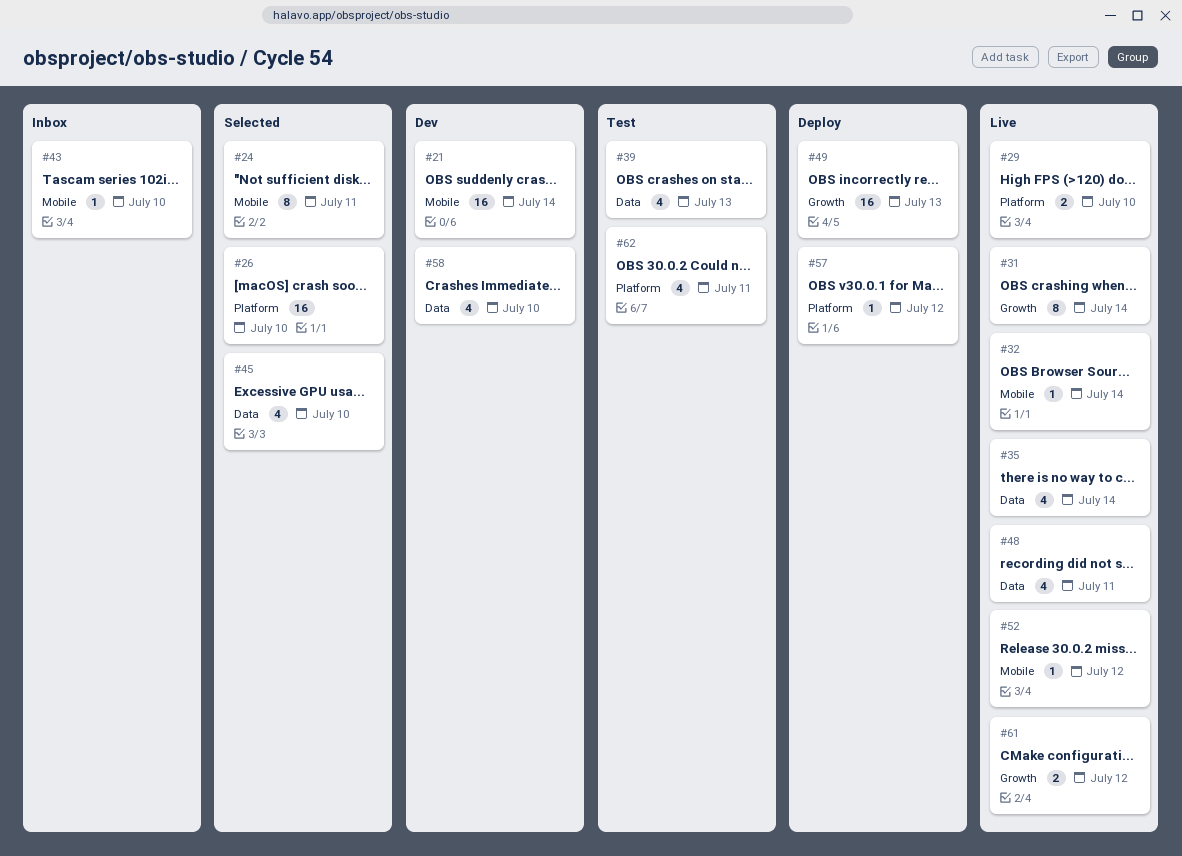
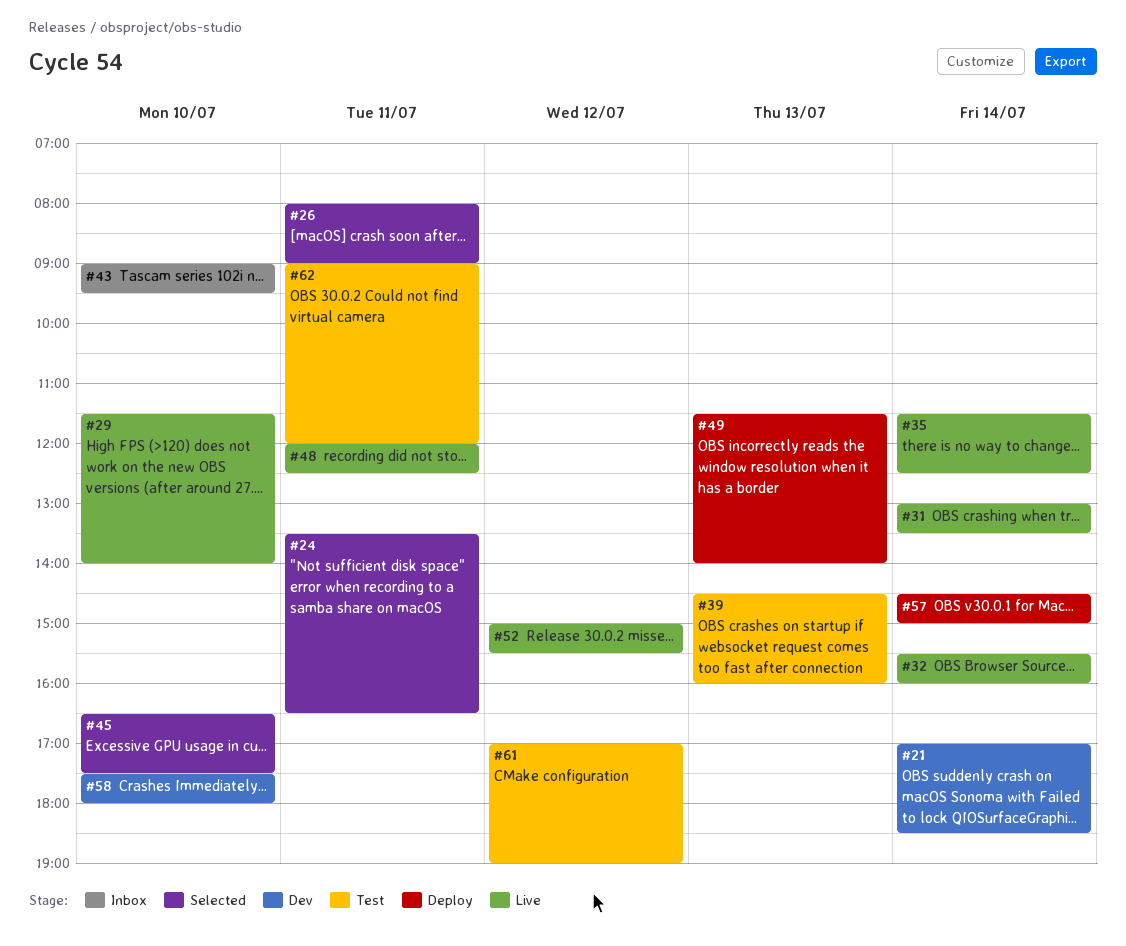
#26, day: Jul 10 -> Jul 11
#57, day: Jul 12 -> Jul 14
#61, status: Live -> Test

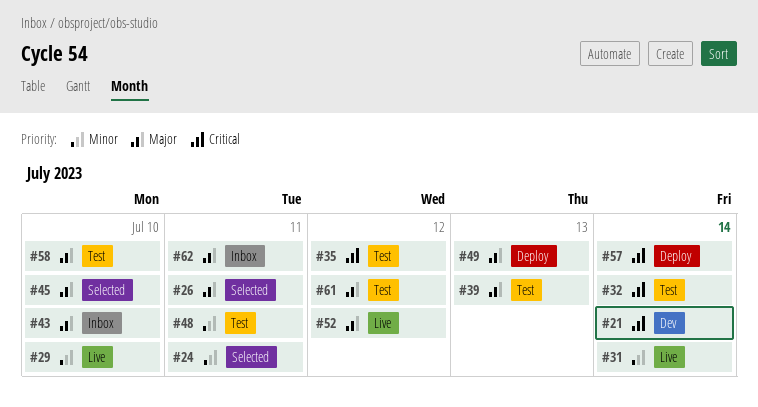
#32, status: Live -> Test
#35, status: Live -> Test
#35, day: Jul 14 -> Jul 12
#48, status: Live -> Test
#58, status: Dev -> Test
#62, status: Test -> Inbox

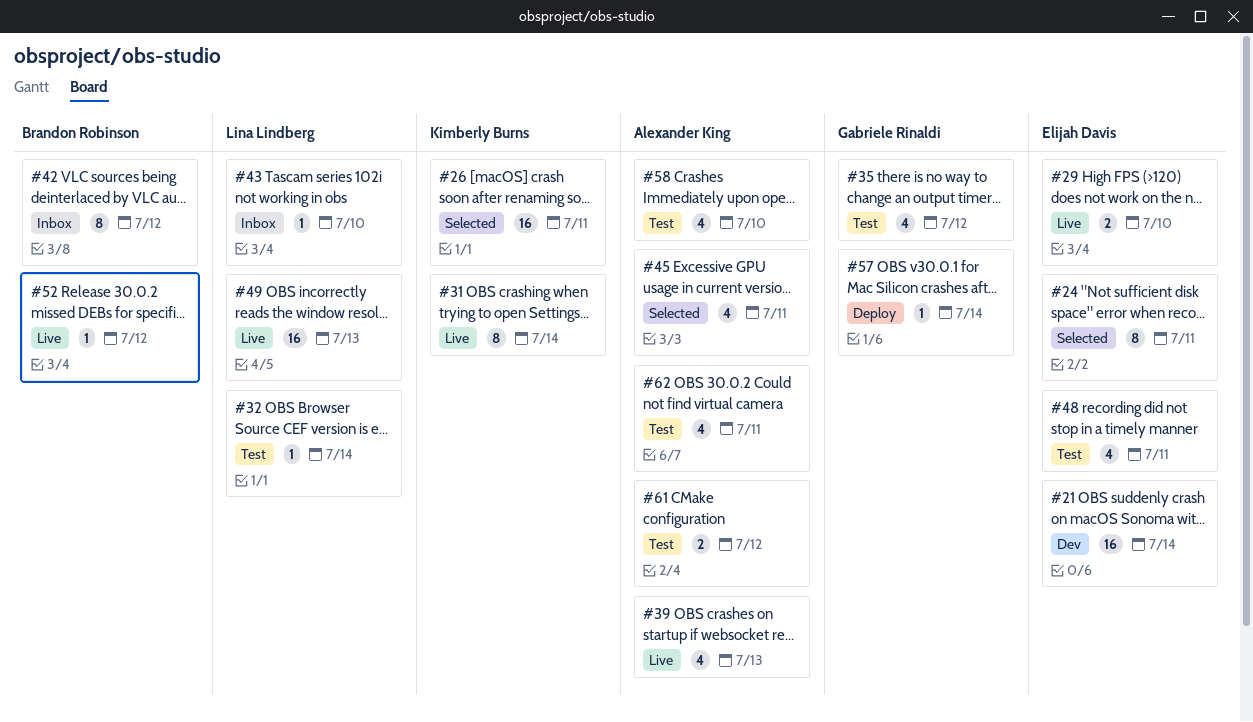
#39, status: Test -> Live
#42: none -> present
#45, day: Jul 10 -> Jul 11
#49, status: Deploy -> Live
#62, status: Inbox -> Test

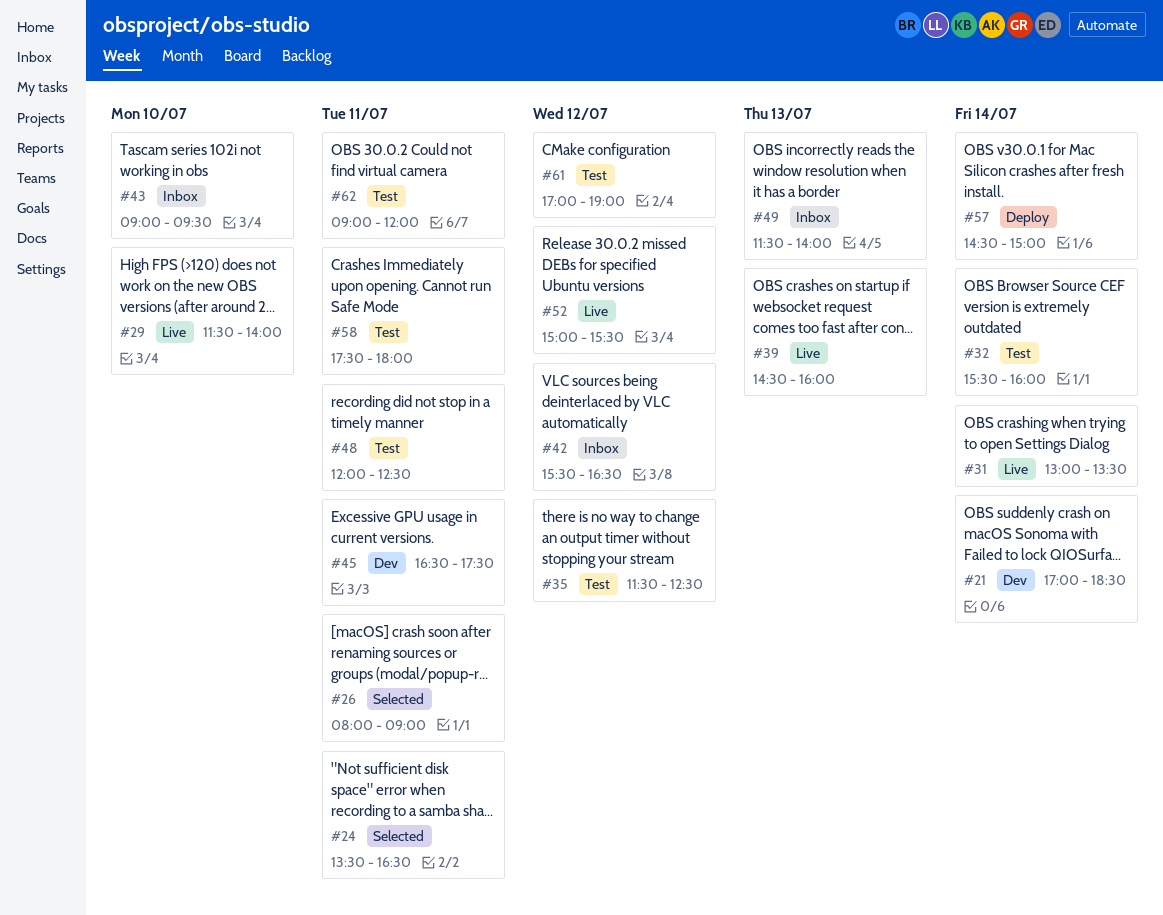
#45, status: Selected -> Dev
#49, status: Live -> Inbox
#58, day: Jul 10 -> Jul 11

